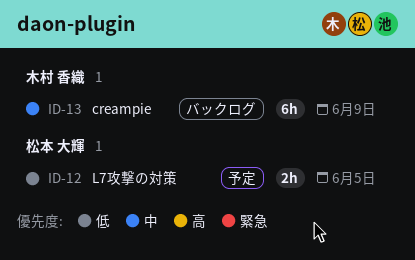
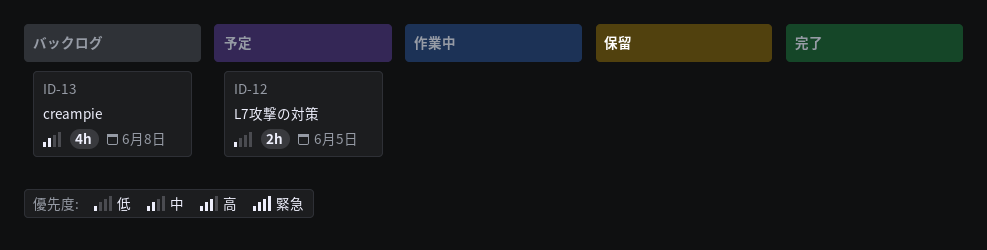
ID-13, estimate: 6h -> 4h
ID-13, due: Jun 9 -> Jun 8

